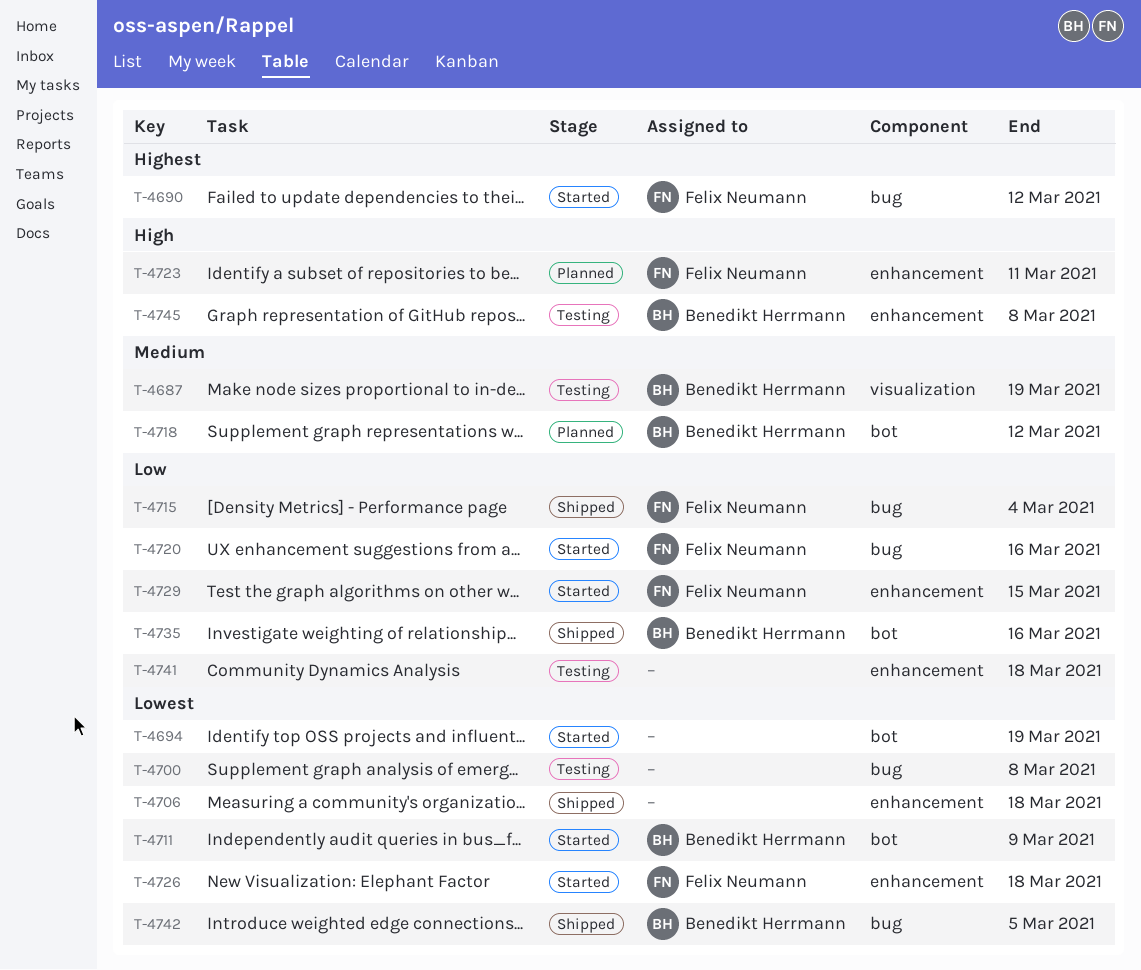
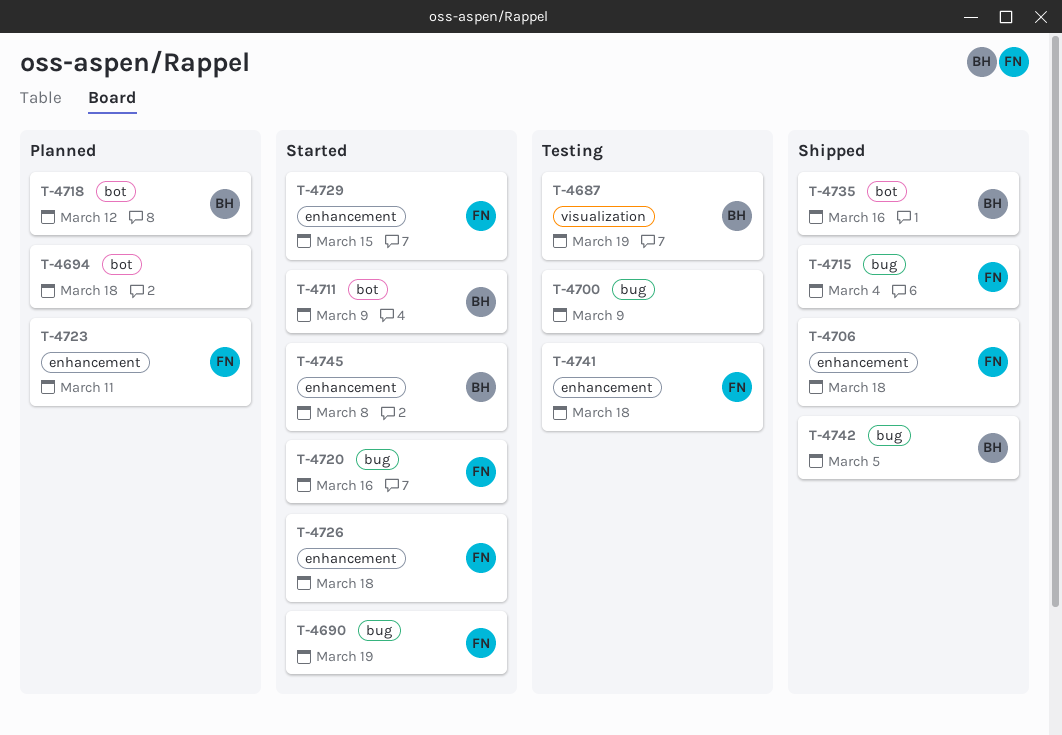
T-4690, due: Mar 12 -> Mar 19
T-4694, status: Started -> Planned
T-4694, due: Mar 19 -> Mar 18
T-4700, due: Mar 8 -> Mar 9
T-4706, owner: none -> Felix Neumann
T-4741, owner: none -> Felix Neumann
T-4745, status: Testing -> Started

